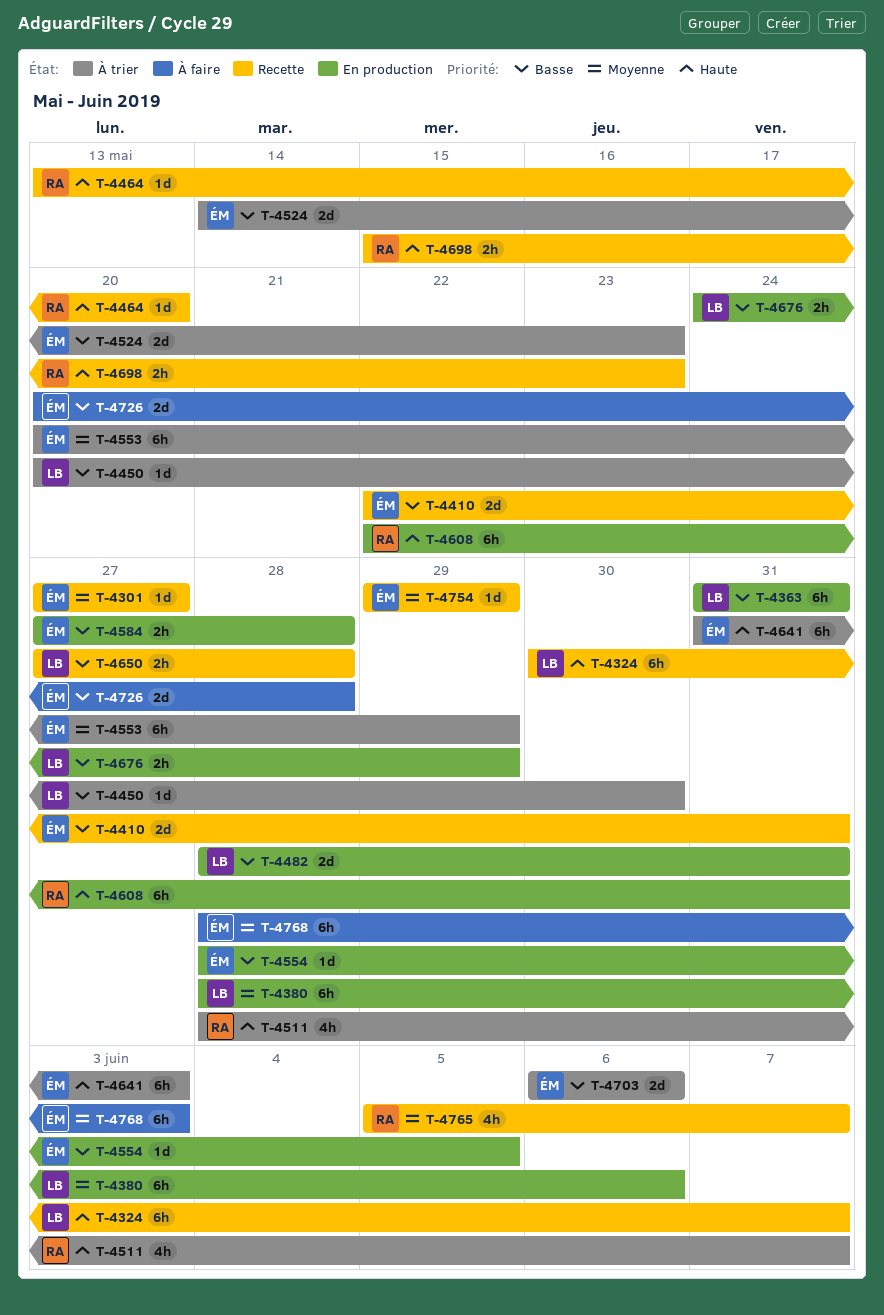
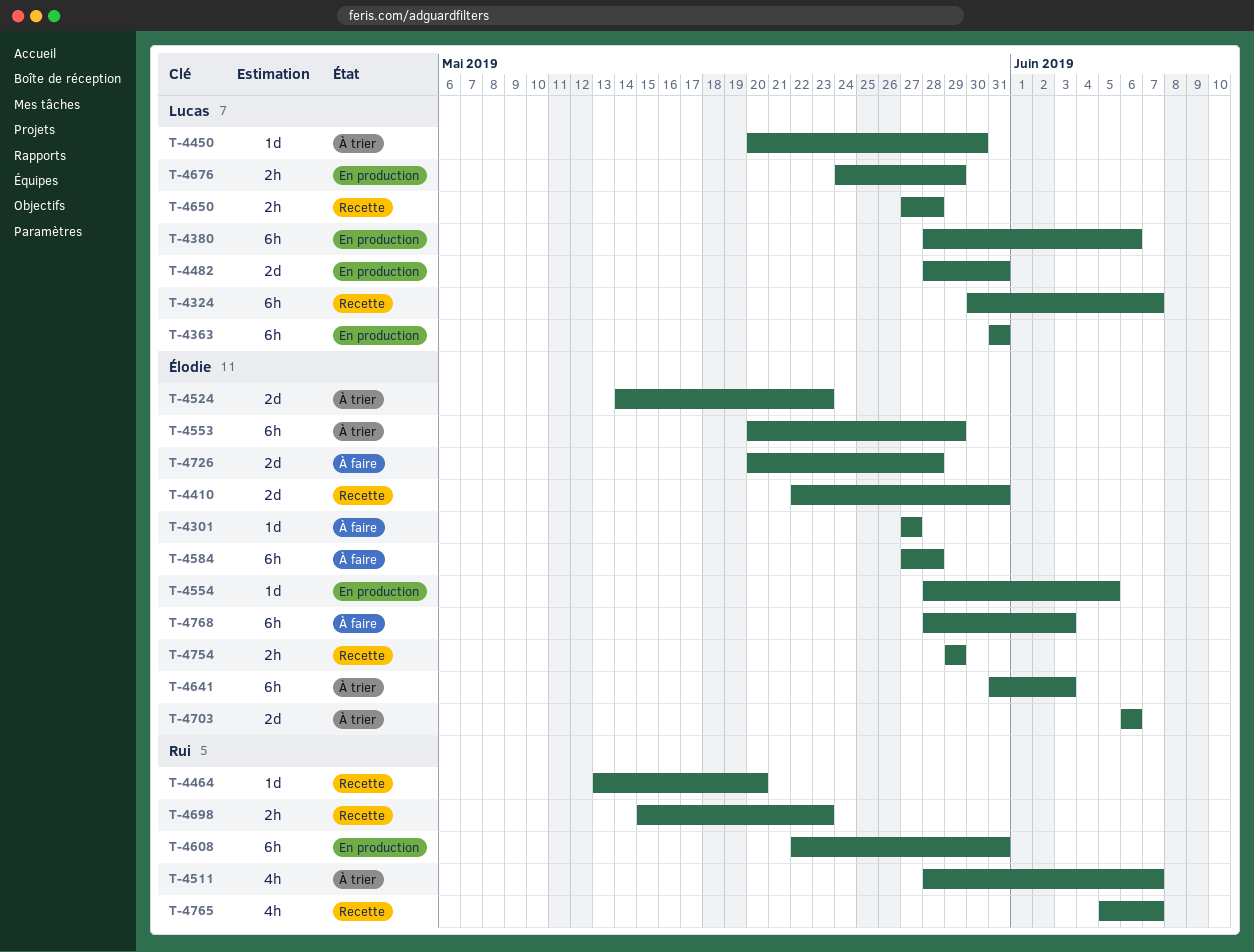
T-4301, status: Recette -> À faire
T-4584, status: En production -> À faire
T-4584, estimate: 2h -> 6h
T-4754, estimate: 1d -> 2h

